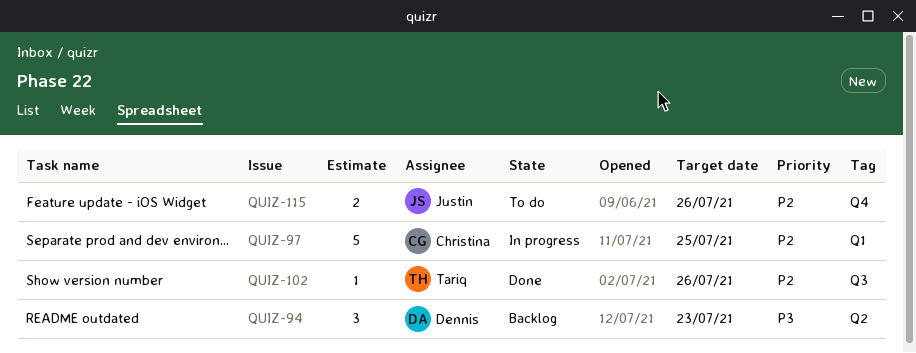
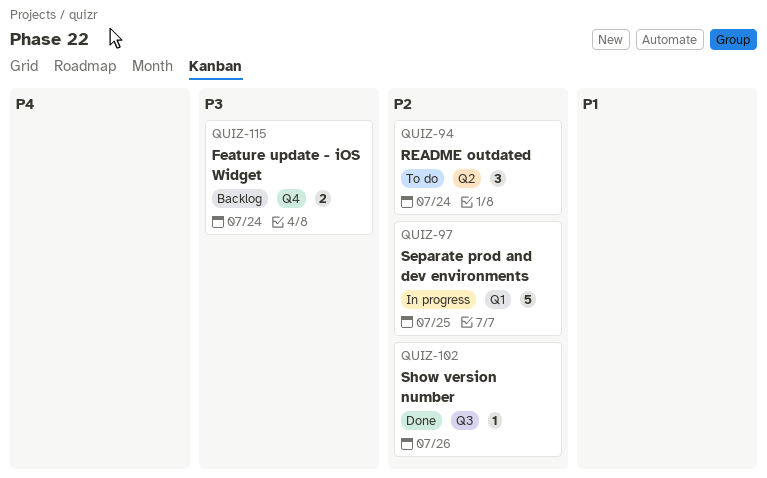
QUIZ-94, status: Backlog -> To do
QUIZ-94, priority: P3 -> P2
QUIZ-94, due: Jul 23 -> Jul 24
QUIZ-115, status: To do -> Backlog
QUIZ-115, priority: P2 -> P3
QUIZ-115, due: Jul 26 -> Jul 24

